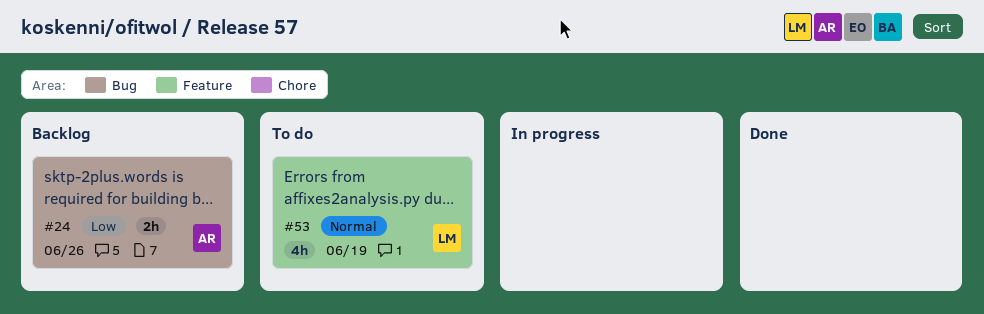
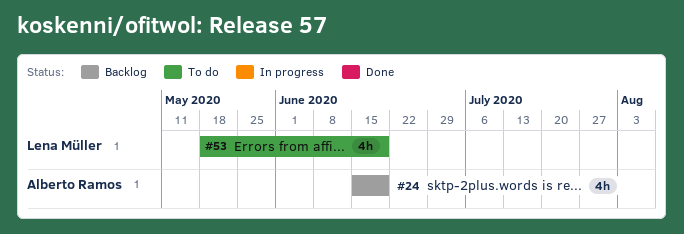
#24, estimate: 2h -> 4h
#24, due: Jun 26 -> Jun 19

